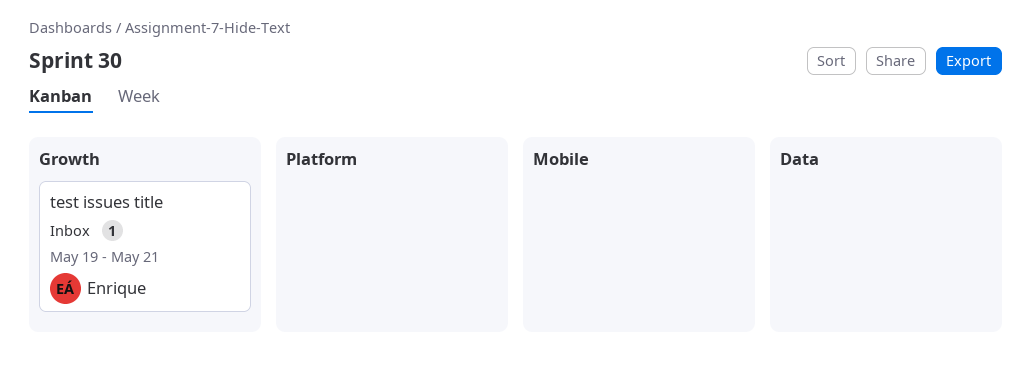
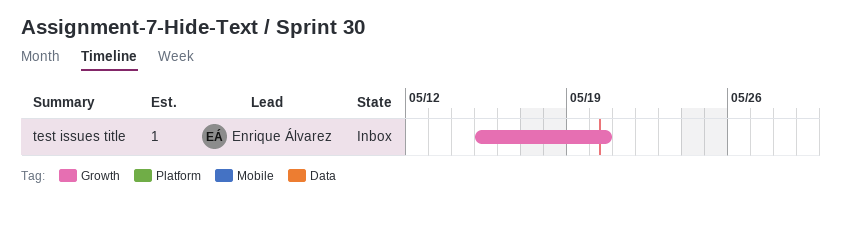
test issues title, start: May 19 -> May 15
test issues title, due: May 21 -> May 20

